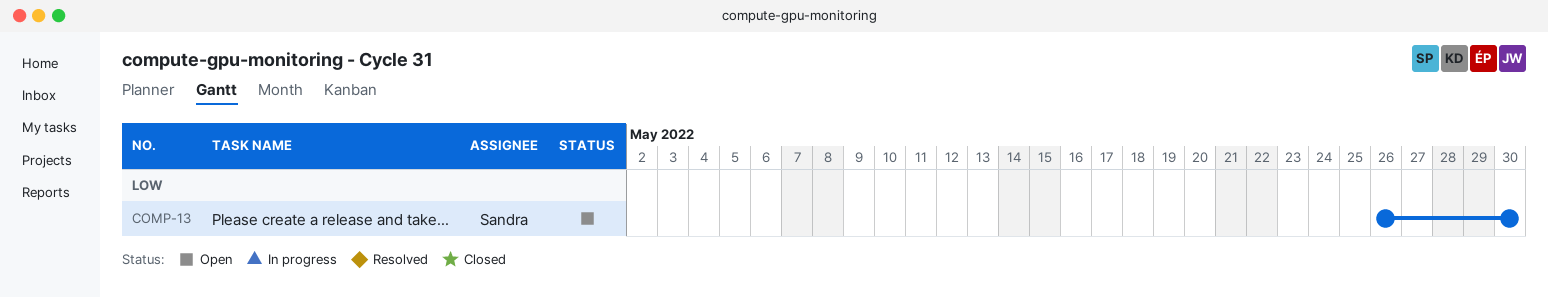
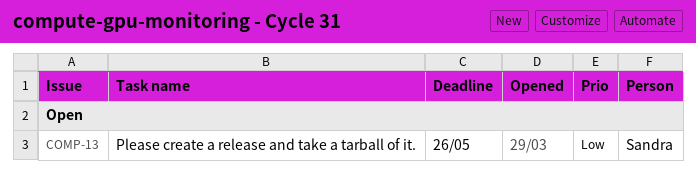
COMP-13, due: May 30 -> May 26

